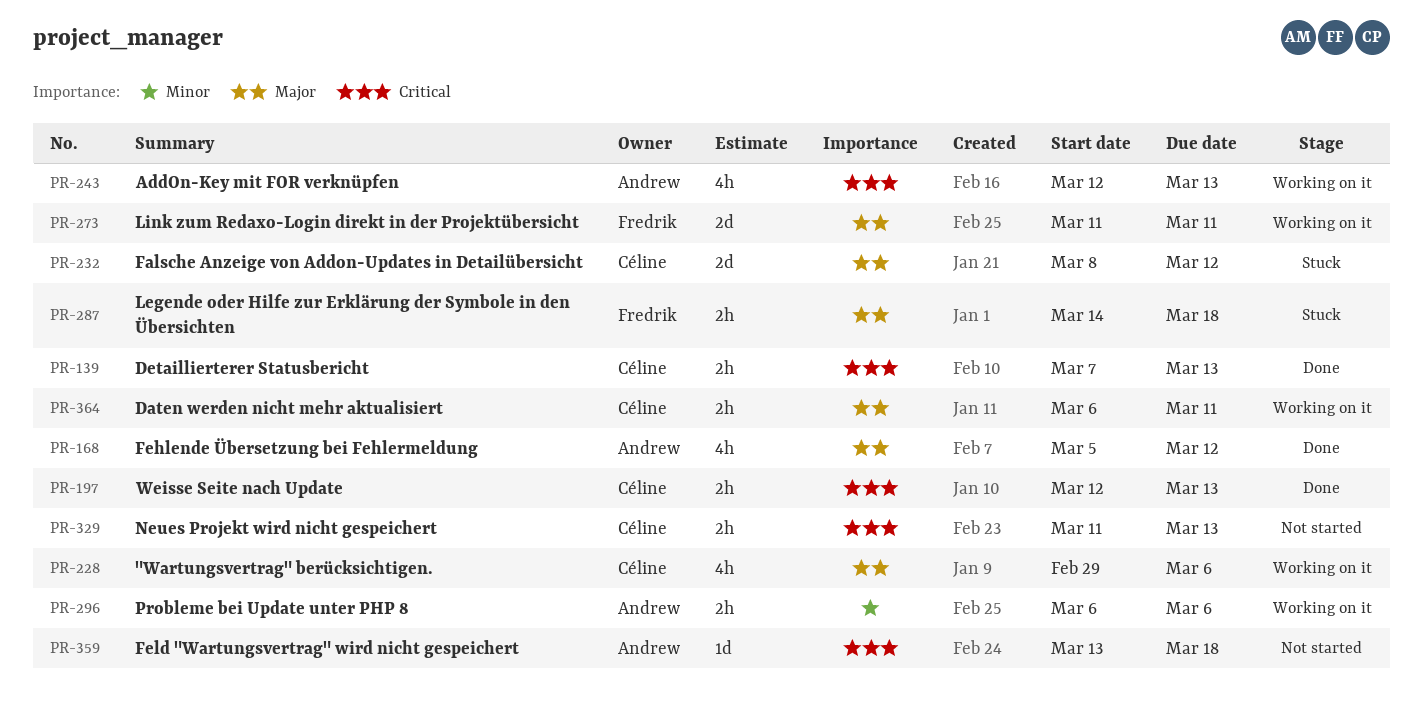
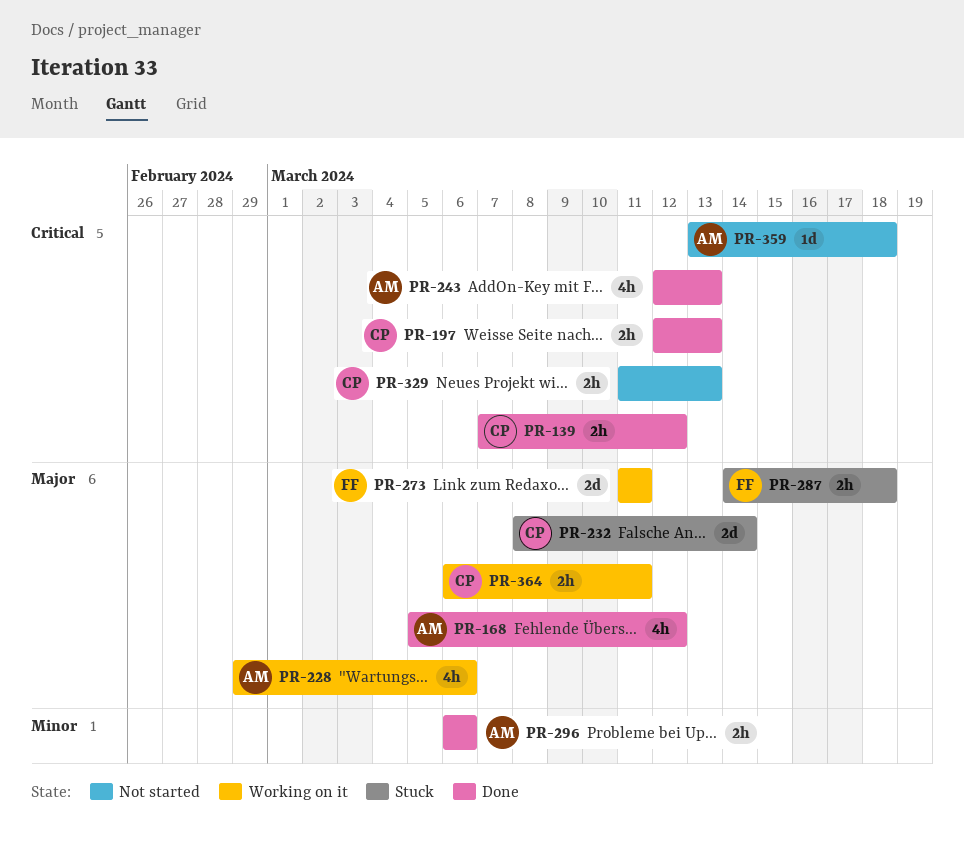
PR-139, due: Mar 13 -> Mar 12
PR-228, owner: Céline -> Andrew
PR-232, due: Mar 12 -> Mar 14
PR-243, status: Working on it -> Done
PR-296, status: Working on it -> Done

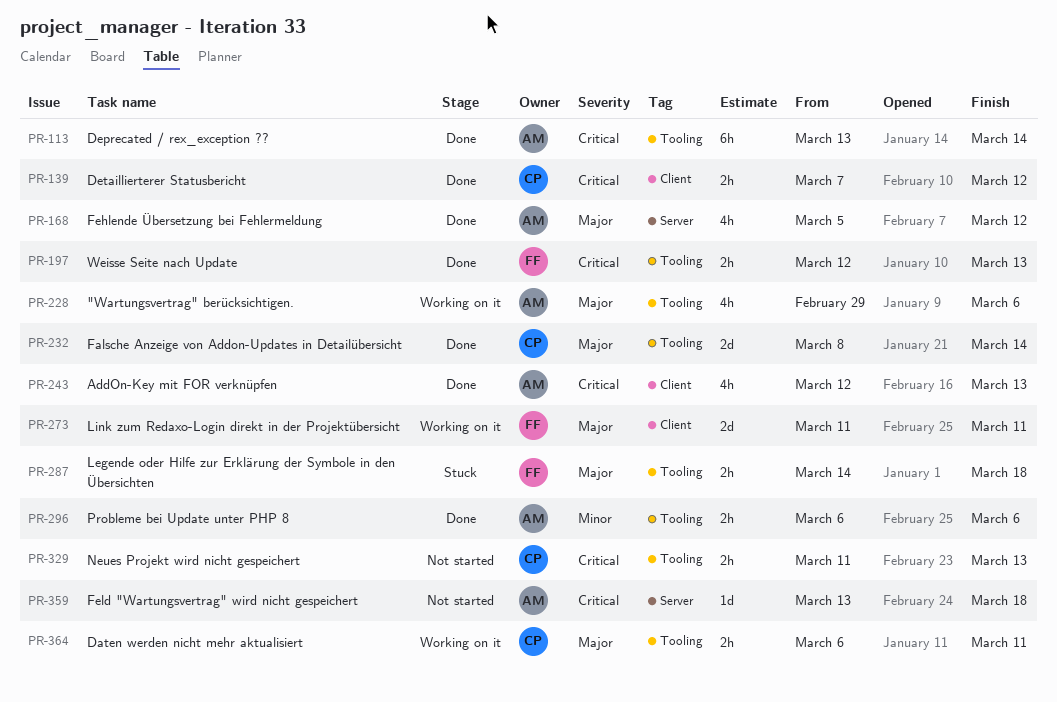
PR-113: none -> present
PR-197, owner: CP -> FF
PR-232, status: Stuck -> Done

